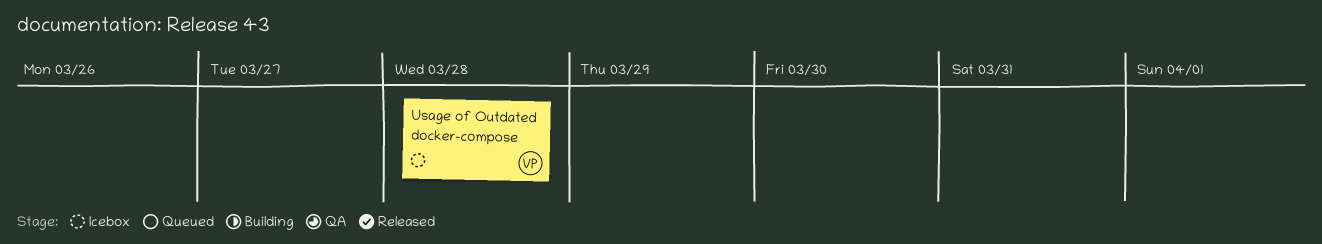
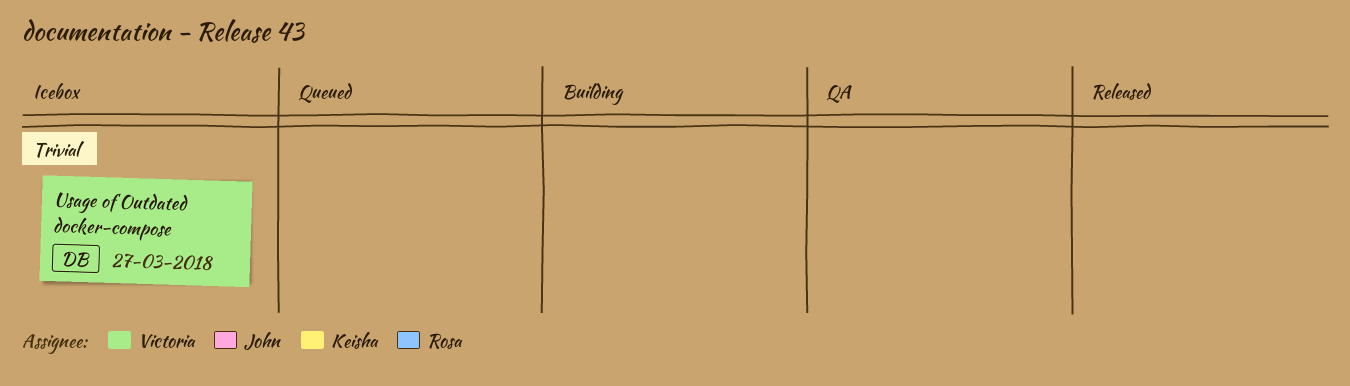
Usage of Outdated docker-compose, due: Mar 28 -> Mar 27

